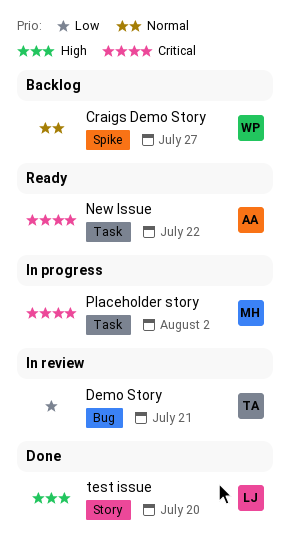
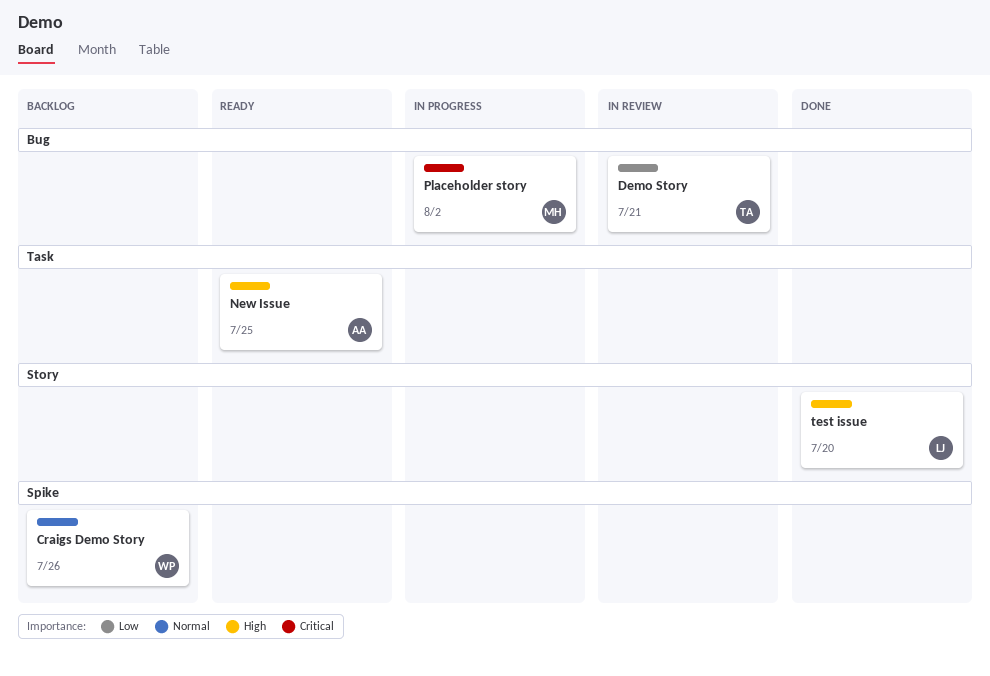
Craigs Demo Story, due: Jul 27 -> Jul 26
New Issue, priority: Critical -> High
New Issue, due: Jul 22 -> Jul 25
Placeholder story, label: Task -> Bug

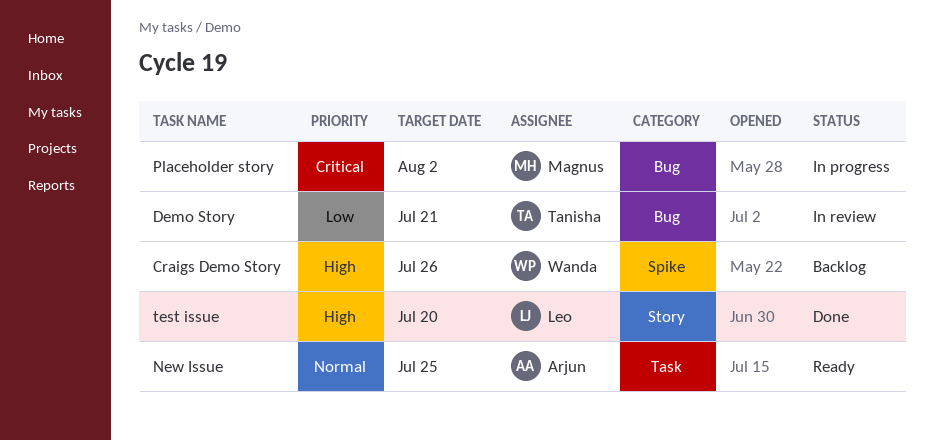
Craigs Demo Story, priority: Normal -> High
New Issue, priority: High -> Normal

